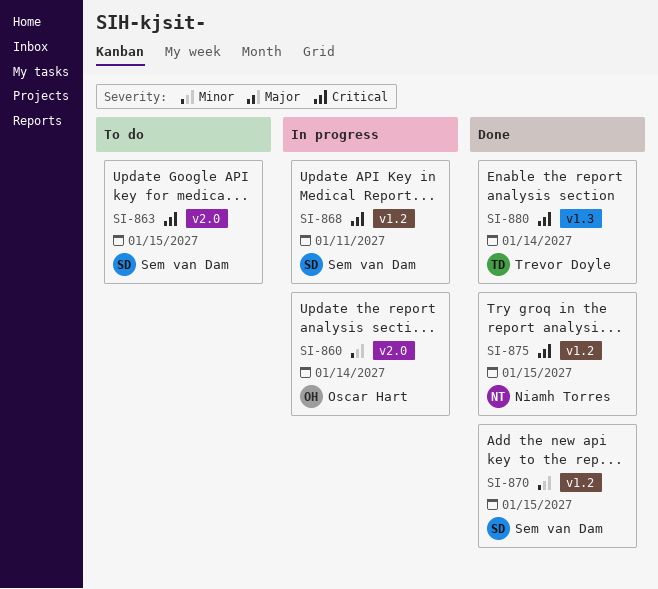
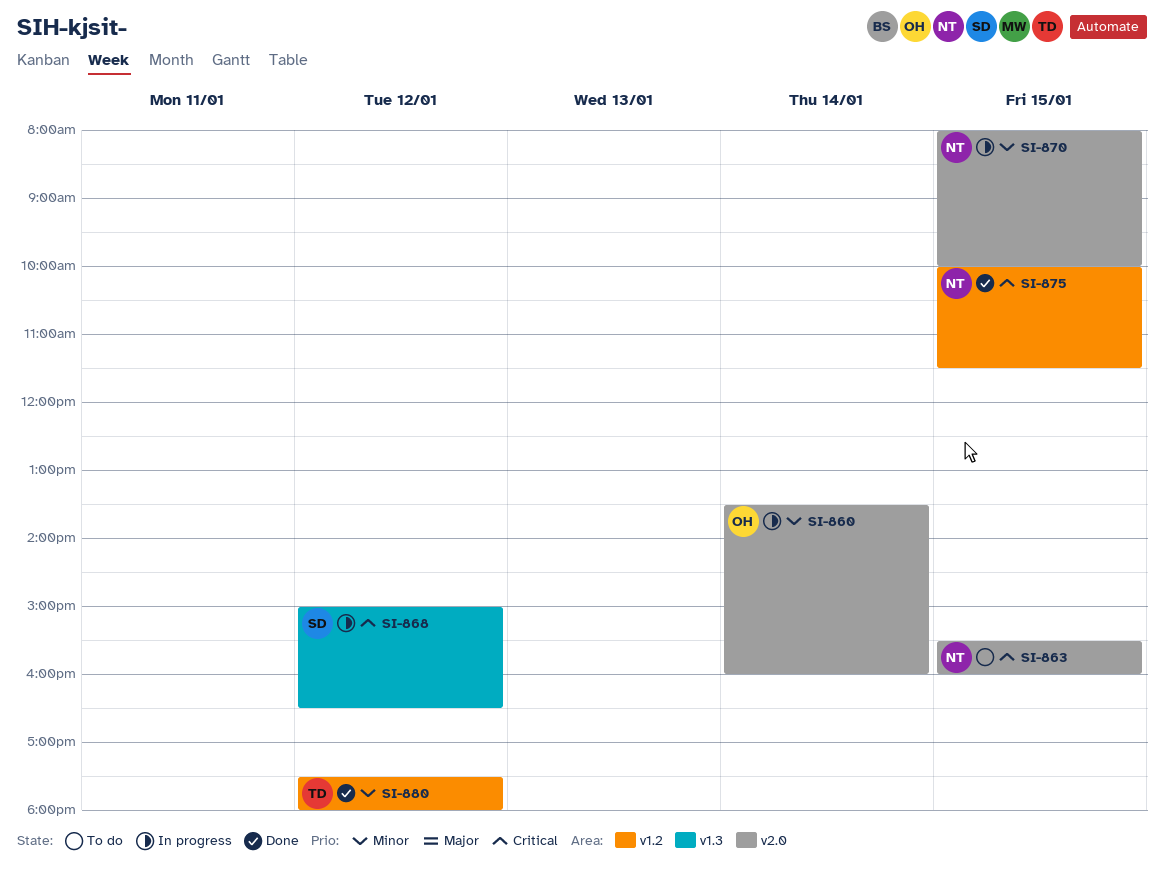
SI-863, owner: Sem van Dam -> Niamh Torres
SI-868, label: v1.2 -> v1.3
SI-868, day: Jan 11 -> Jan 12
SI-870, status: Done -> In progress
SI-870, owner: Sem van Dam -> Niamh Torres
SI-870, label: v1.2 -> v2.0
SI-880, priority: Critical -> Minor
SI-880, label: v1.3 -> v1.2
SI-880, day: Jan 14 -> Jan 12

